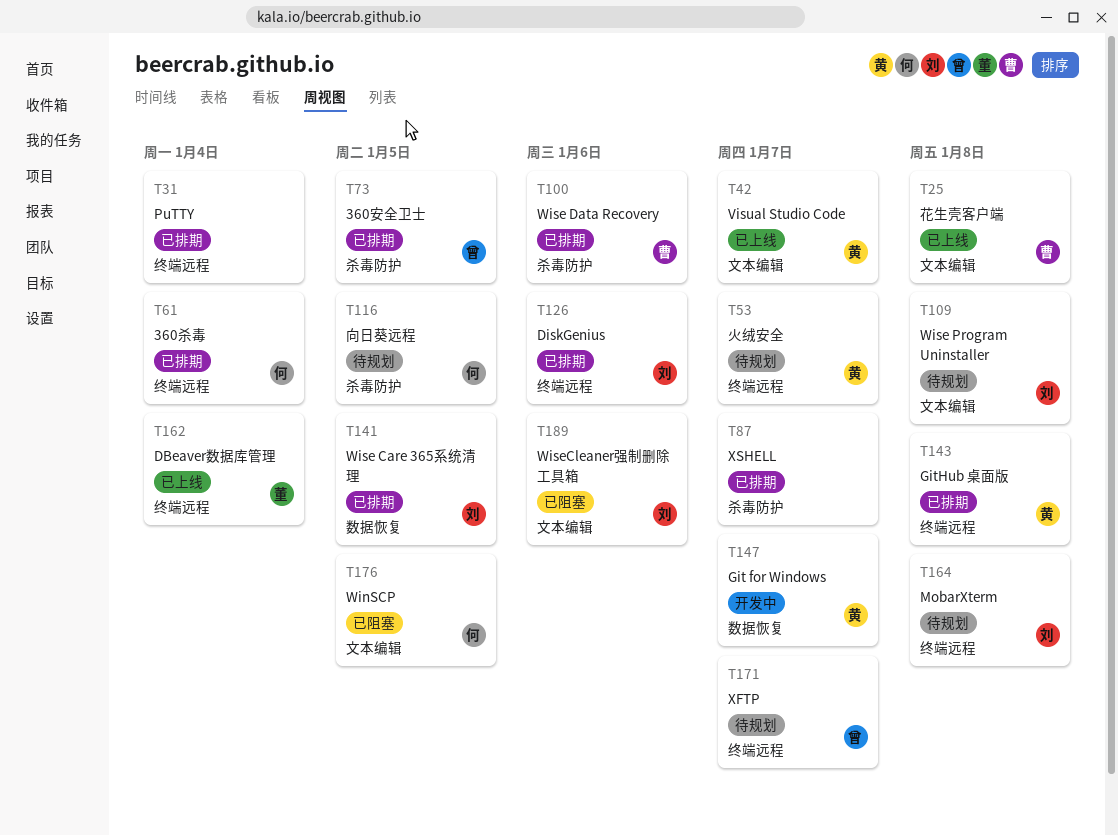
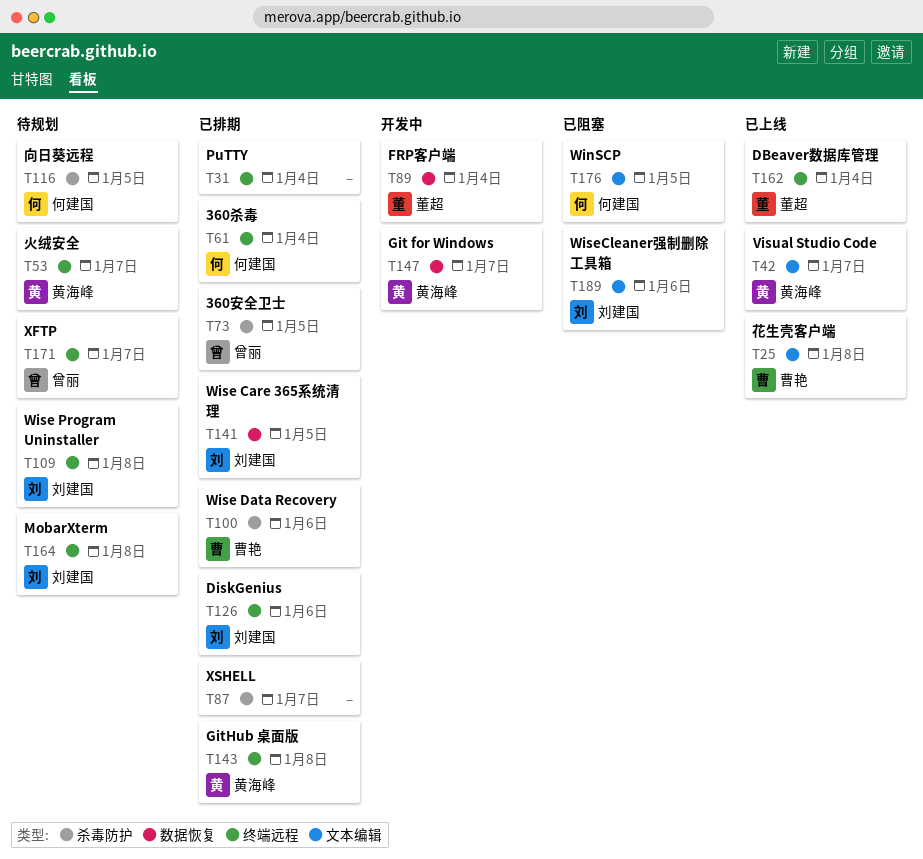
T89: none -> present
T109, label: 文本编辑 -> 终端远程

